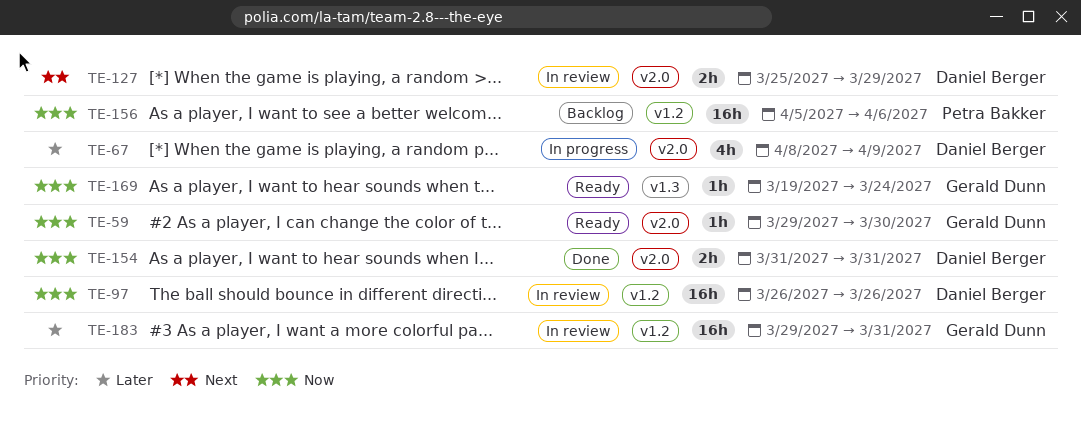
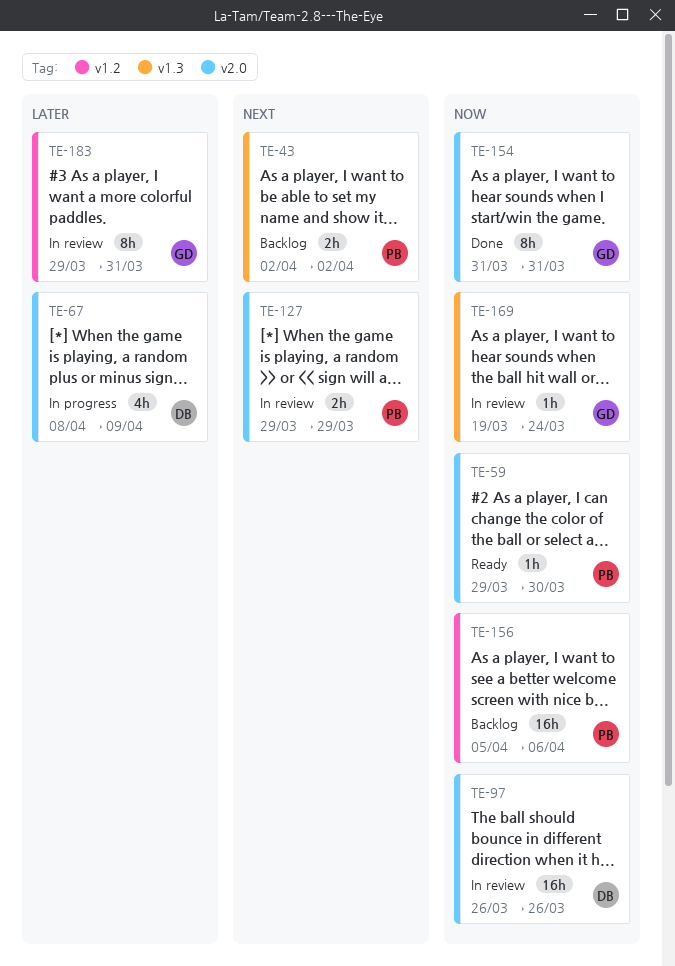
TE-43: none -> present
TE-59, owner: Gerald Dunn -> Petra Bakker
TE-97, label: v1.2 -> v2.0
TE-127, owner: Daniel Berger -> Petra Bakker
TE-127, start: Mar 25 -> Mar 29
TE-154, owner: Daniel Berger -> Gerald Dunn
TE-154, estimate: 2h -> 8h
TE-169, status: Ready -> In review
TE-183, estimate: 16h -> 8h

